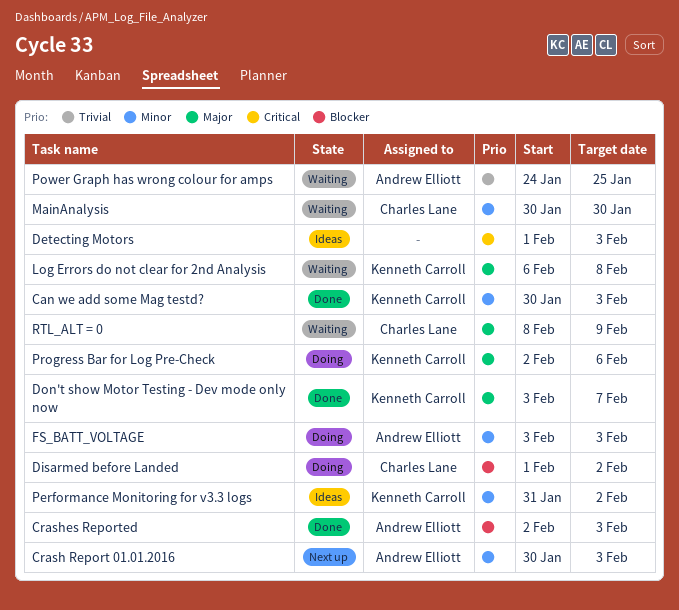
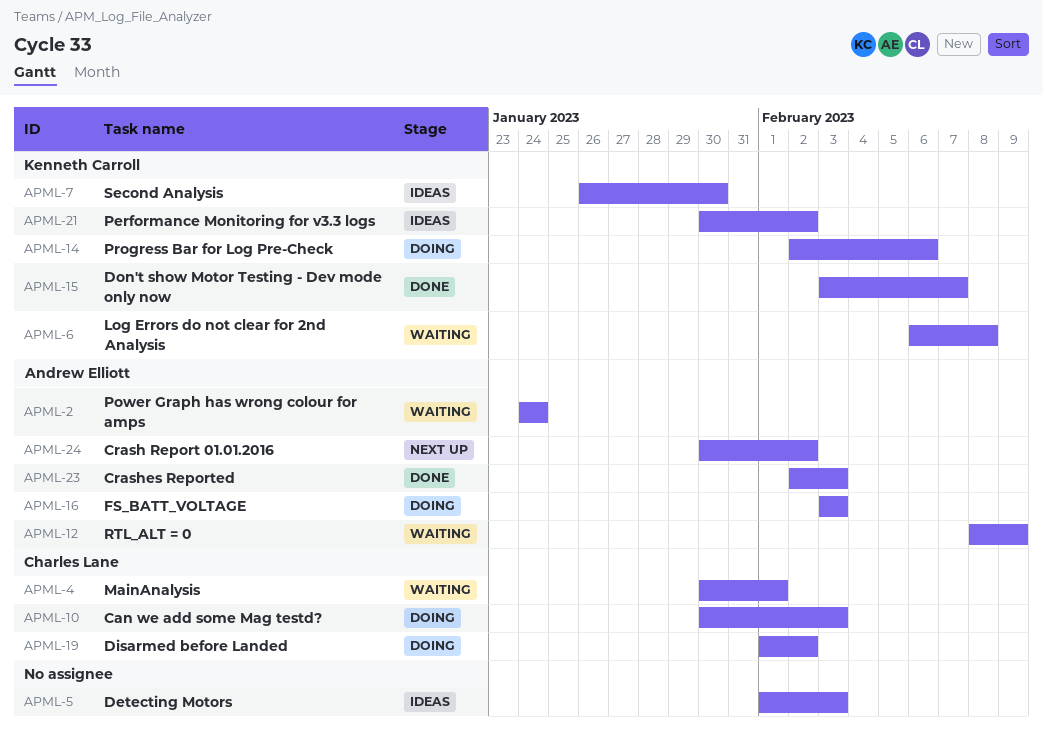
Can we add some Mag testd?, status: Done -> Doing
Can we add some Mag testd?, owner: Kenneth Carroll -> Charles Lane
Crash Report 01.01.2016, due: Feb 3 -> Feb 2
MainAnalysis, due: Jan 30 -> Feb 1
Performance Monitoring for v3.3 logs, start: Jan 31 -> Jan 30
Power Graph has wrong colour for amps, due: Jan 25 -> Jan 24
RTL_ALT = 0, owner: Charles Lane -> Andrew Elliott
Second Analysis: none -> present

